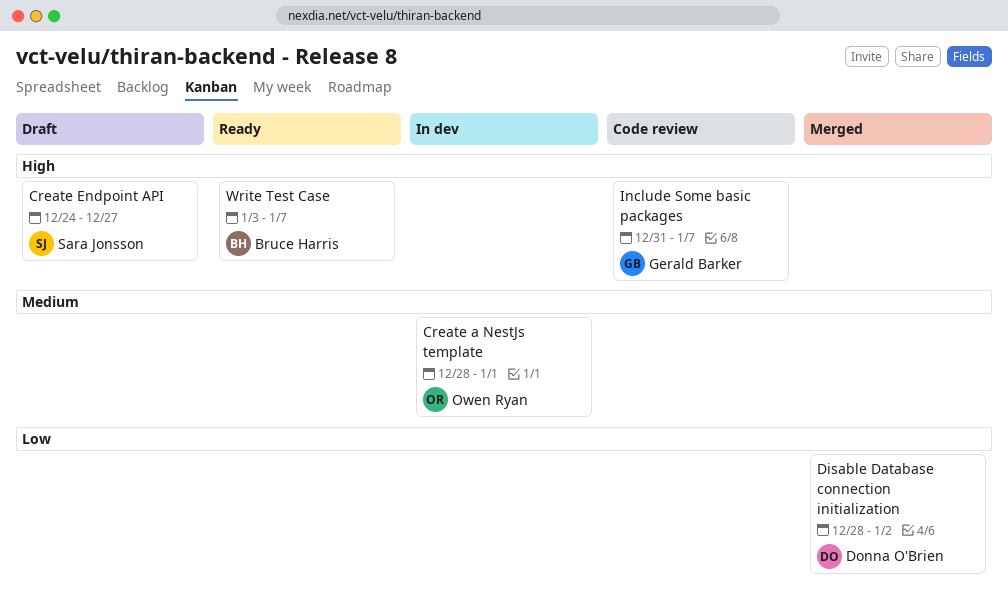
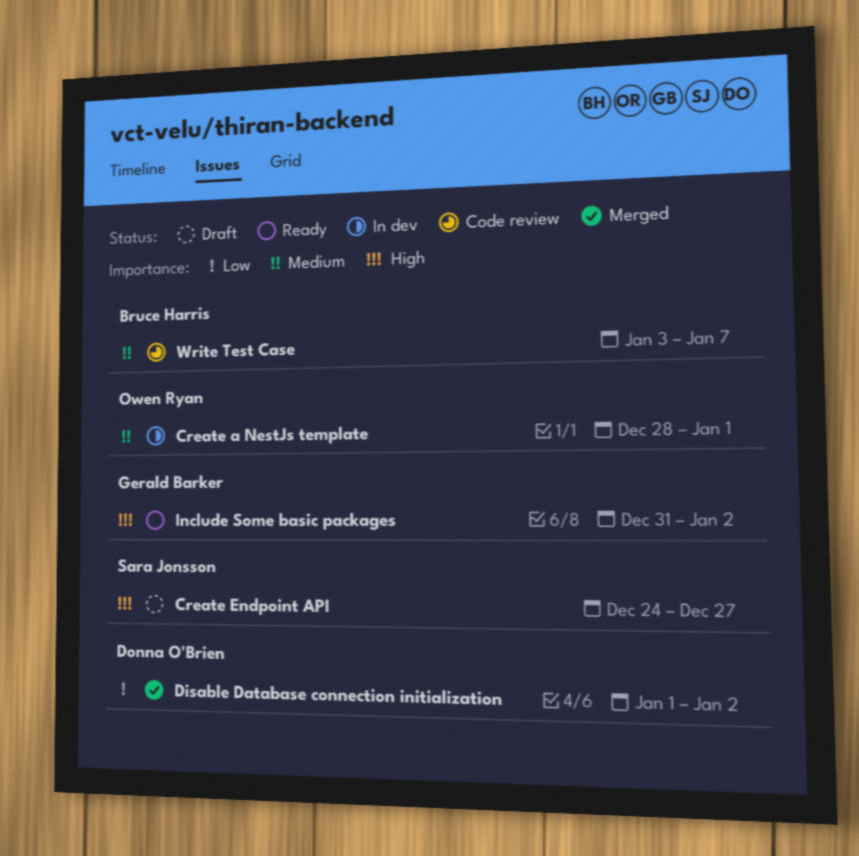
Disable Database connection initialization, start: Dec 28 -> Jan 1
Include Some basic packages, status: Code review -> Ready
Include Some basic packages, due: Jan 7 -> Jan 2
Write Test Case, status: Ready -> Code review
Write Test Case, priority: High -> Medium

